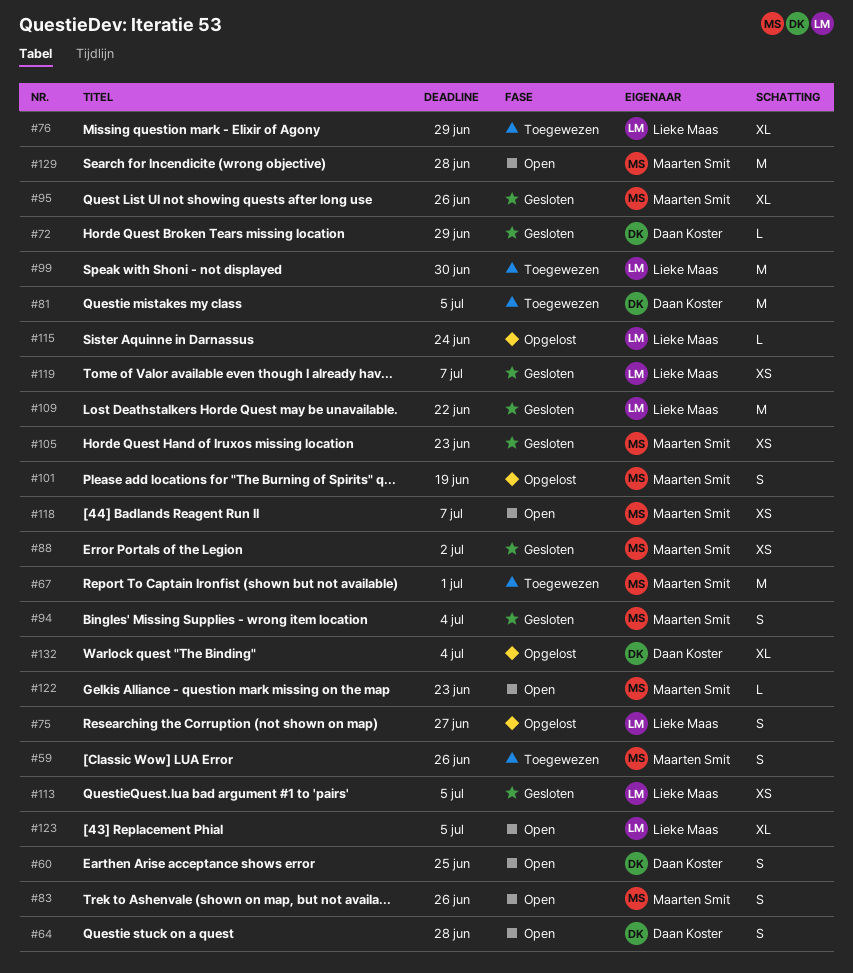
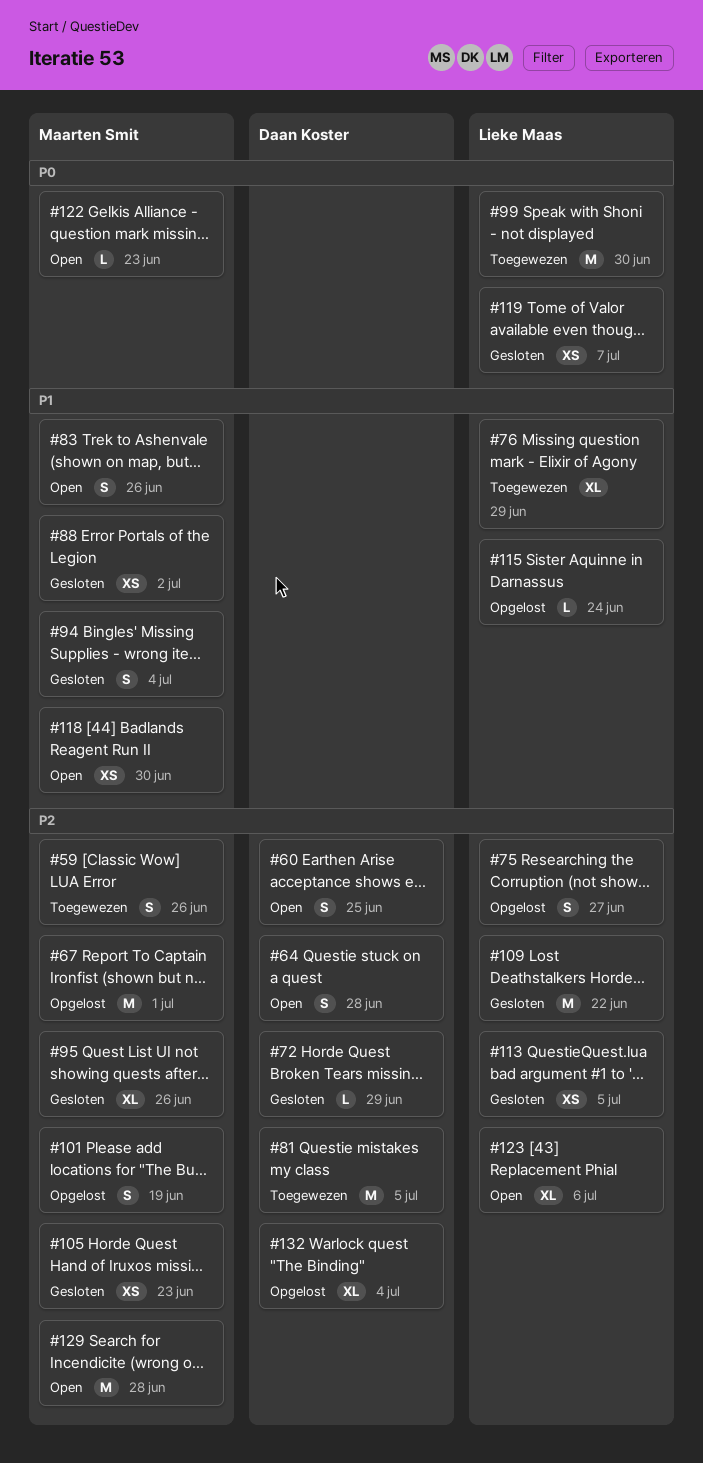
#67, status: Toegewezen -> Opgelost
#118, due: Jul 7 -> Jun 30
#123, due: Jul 5 -> Jul 6

